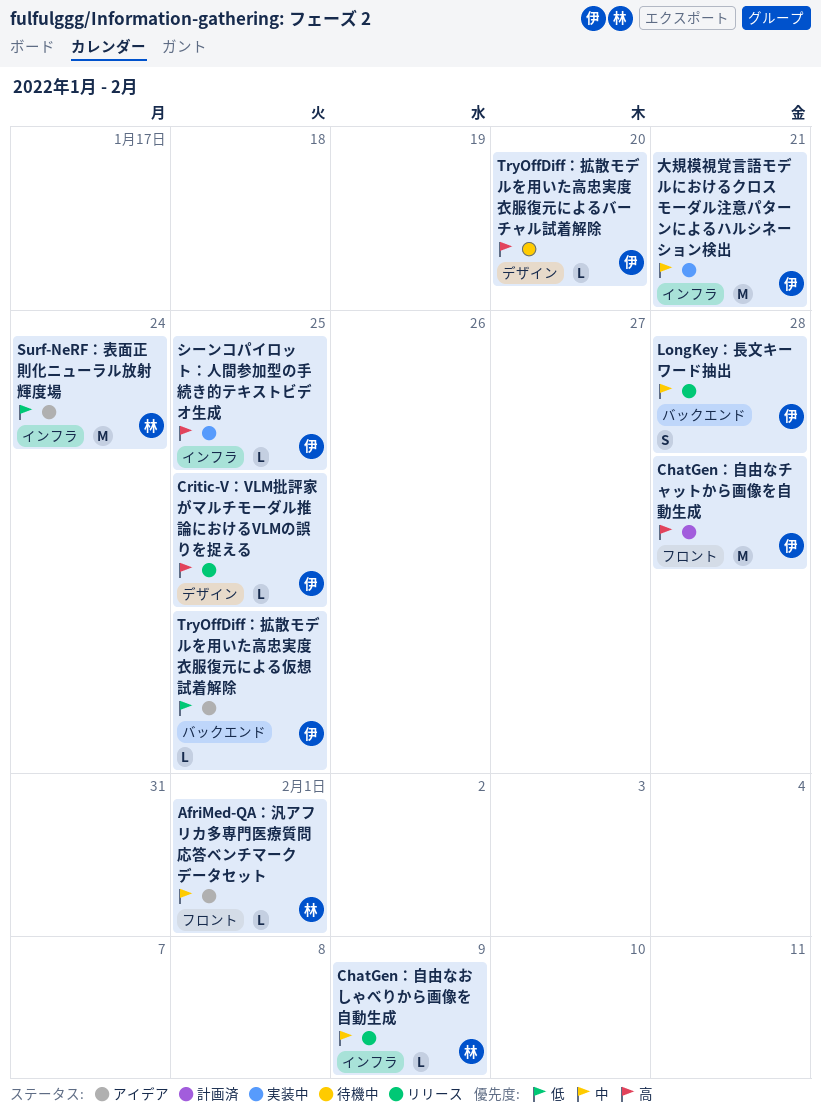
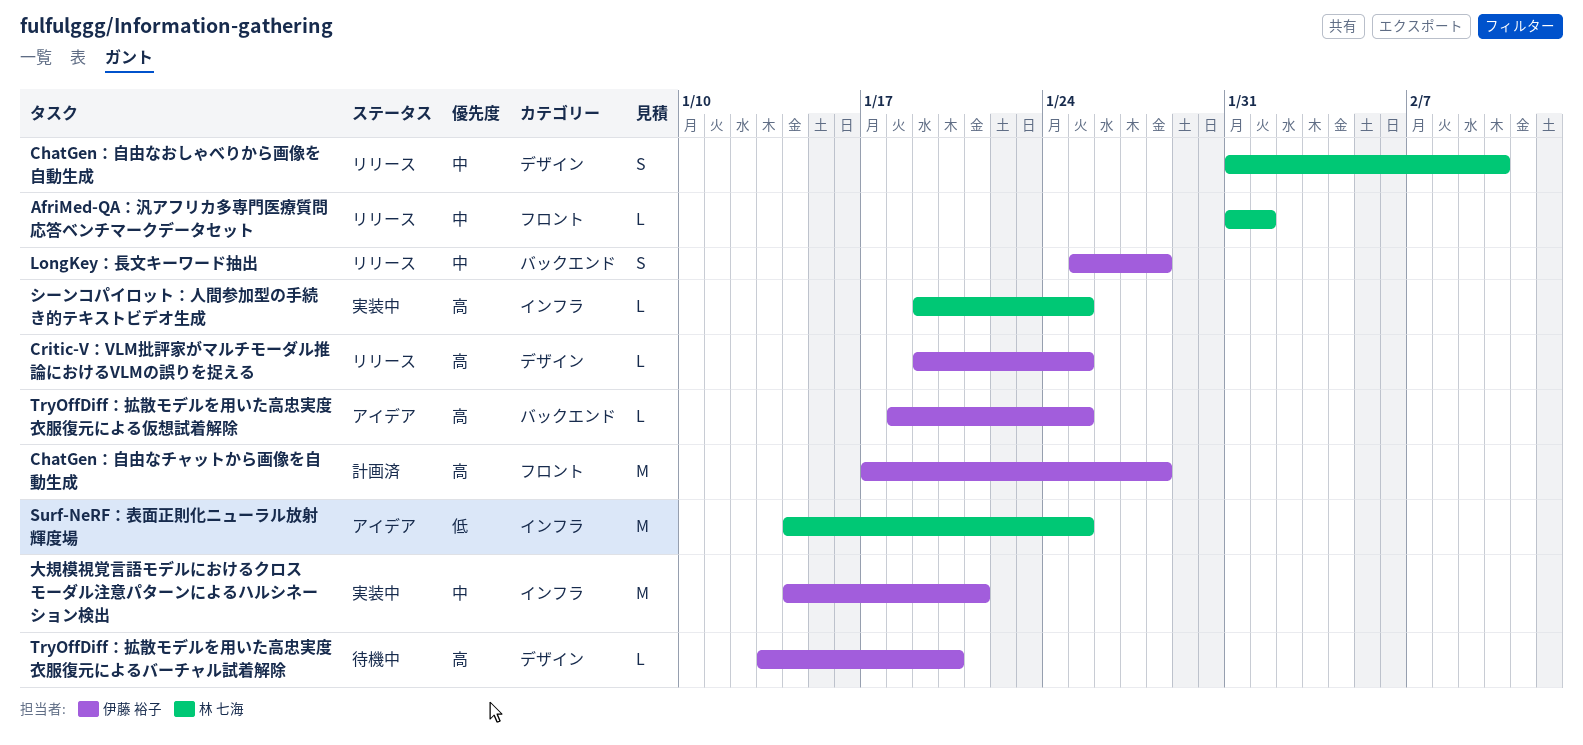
AfriMed-QA：汎アフリカ多専門医療質問応答ベンチマークデータセット, status: アイデア -> リリース
ChatGen：自由なおしゃべりから画像を自動生成, label: インフラ -> デザイン
ChatGen：自由なおしゃべりから画像を自動生成, estimate: L -> S
ChatGen：自由なおしゃべりから画像を自動生成, due: Feb 9 -> Feb 10
Surf-NeRF：表面正則化ニューラル放射輝度場, due: Jan 24 -> Jan 25
TryOffDiff：拡散モデルを用いた高忠実度衣服復元による仮想試着解除, priority: 低 -> 高
シーンコパイロット：人間参加型の手続き的テキストビデオ生成, owner: 伊藤 裕子 -> 林 七海

